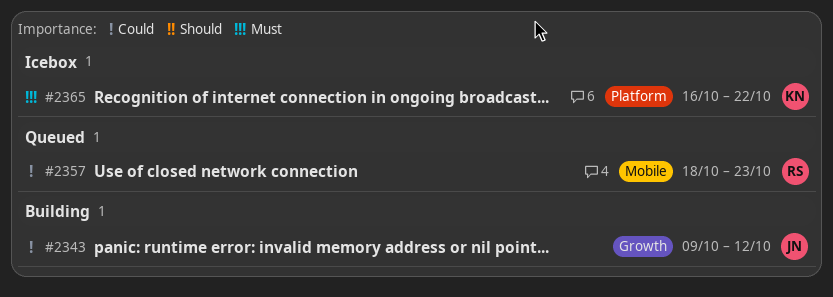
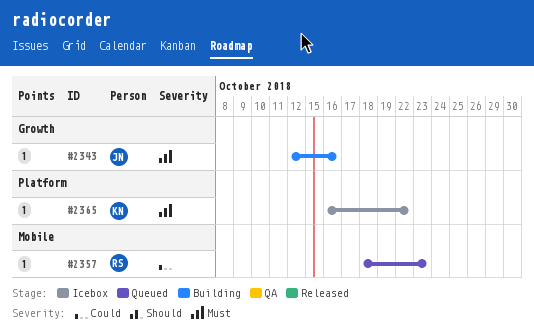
#2343, priority: Could -> Must
#2343, start: Oct 9 -> Oct 12
#2343, due: Oct 12 -> Oct 16

